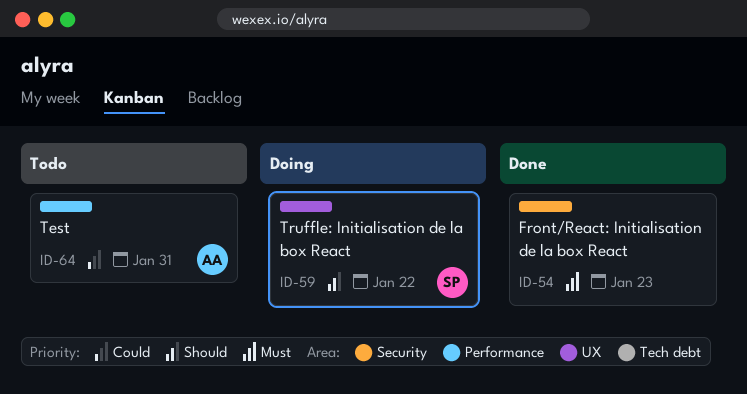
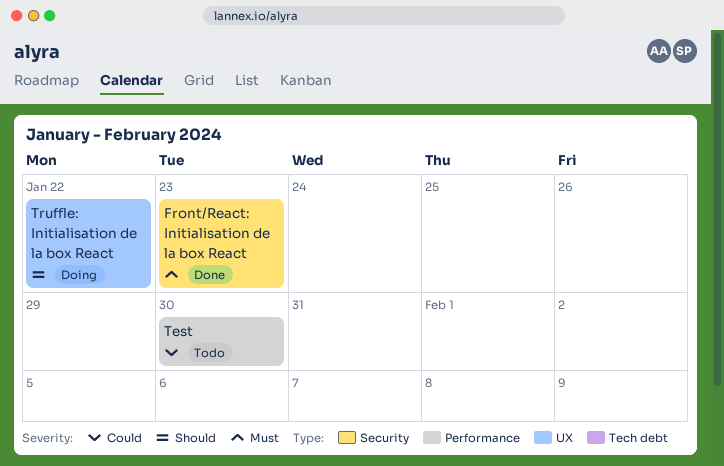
Test, due: Jan 31 -> Jan 30

